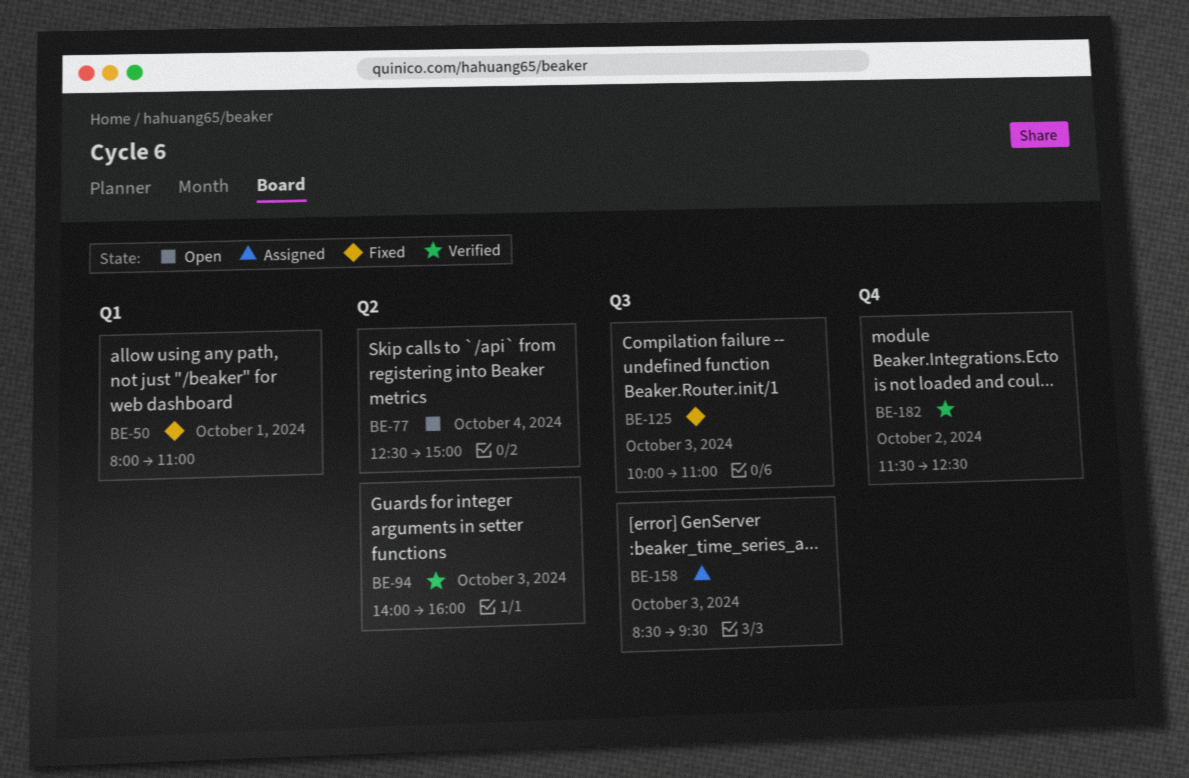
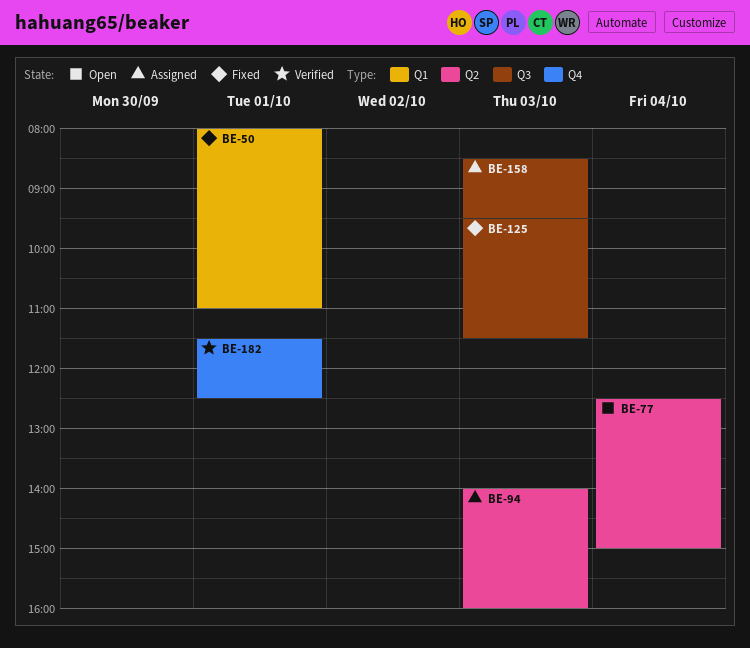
BE-94, status: Verified -> Assigned
BE-125, begins: 10:00 -> 09:30
BE-125, ends: 11:00 -> 11:30
BE-182, day: Oct 2 -> Oct 1

